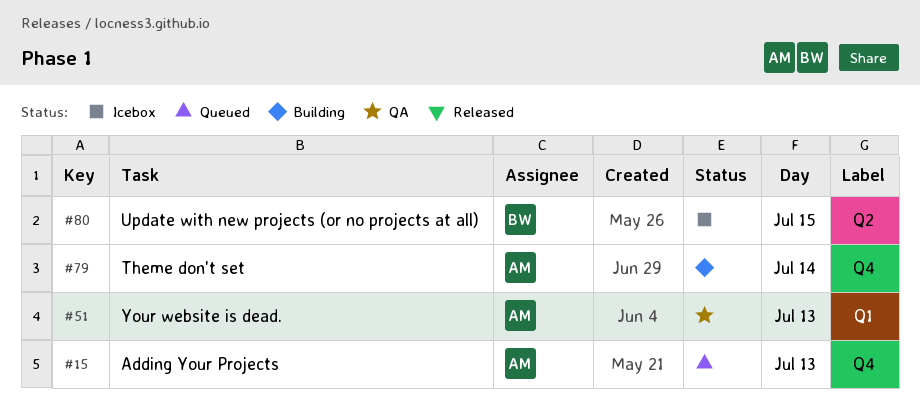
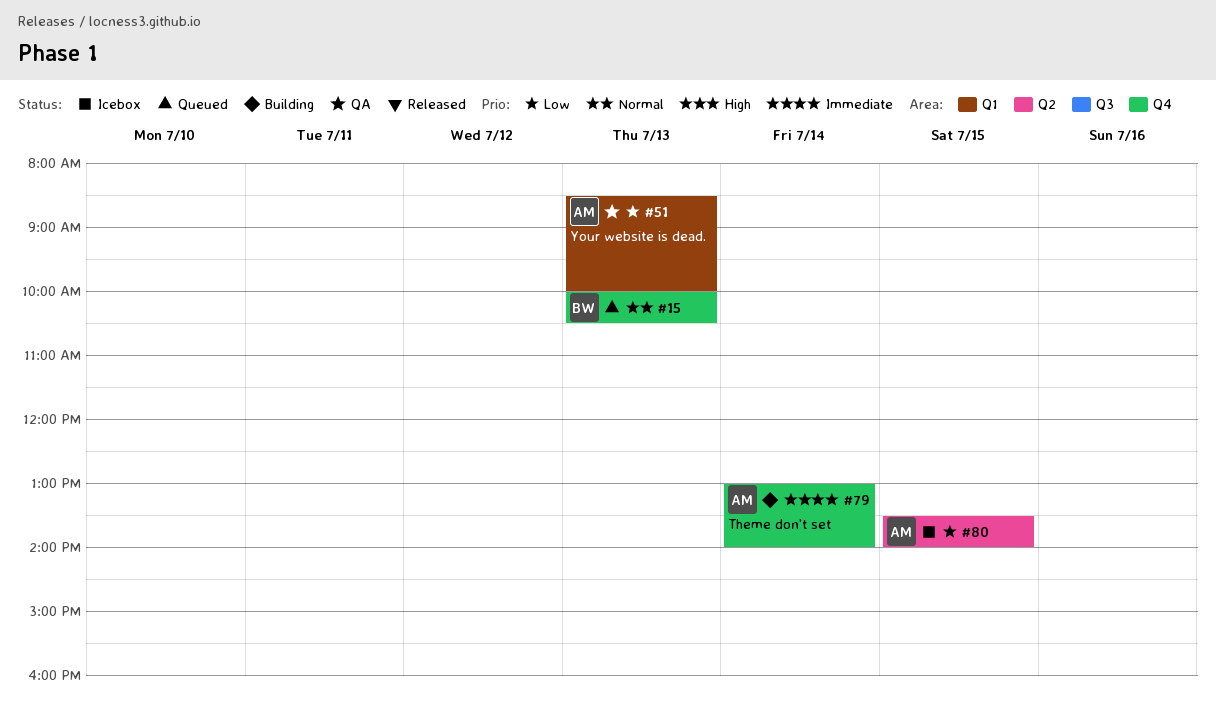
#15, owner: AM -> BW
#80, owner: BW -> AM

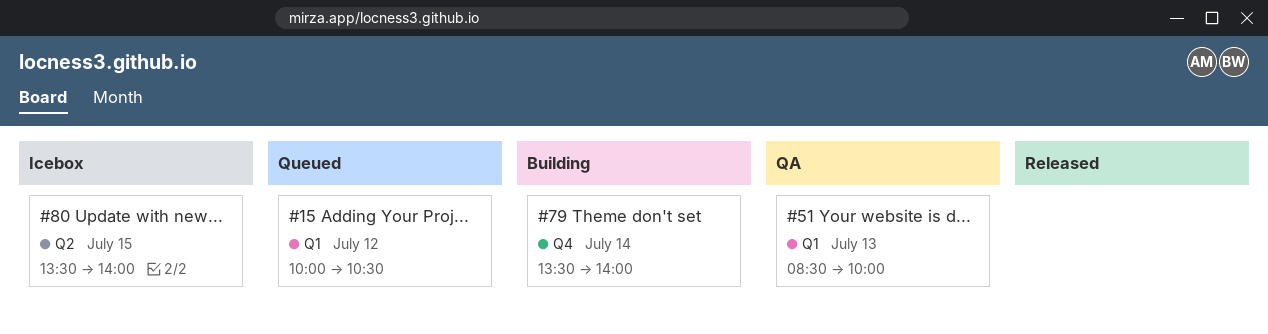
#15, label: Q4 -> Q1
#15, day: Jul 13 -> Jul 12
#79, begins: 13:00 -> 13:30

